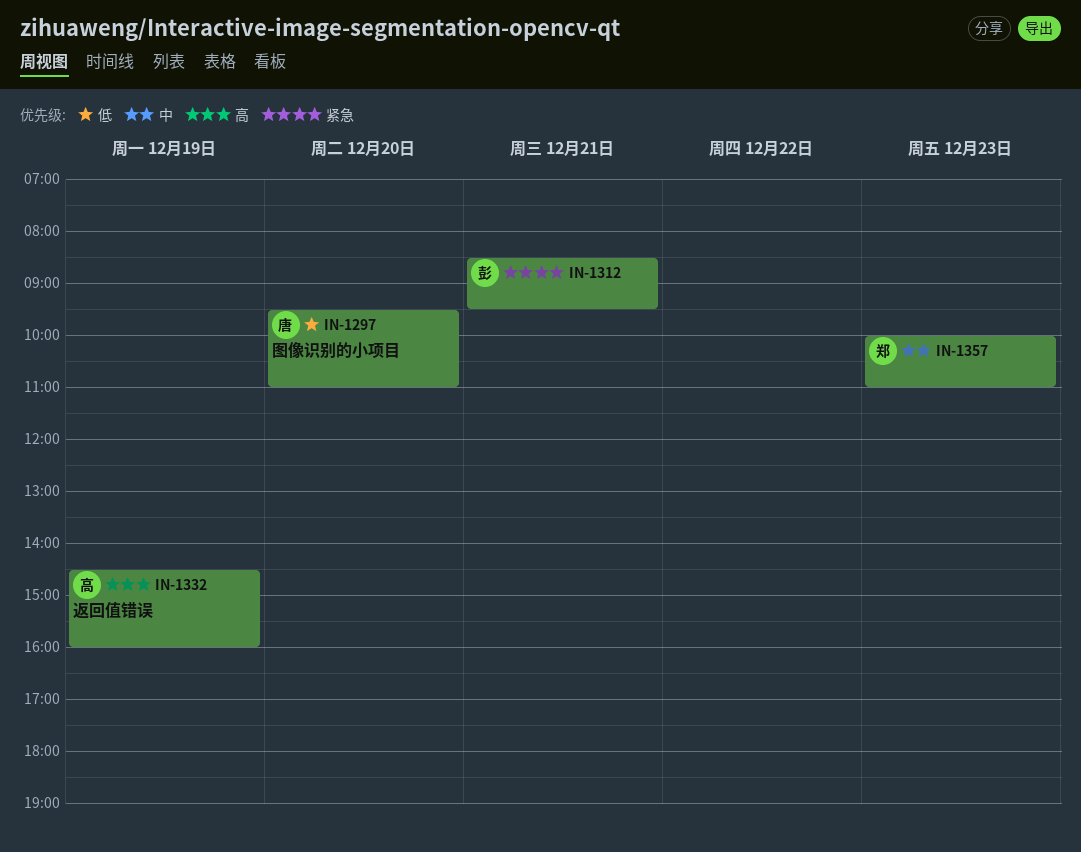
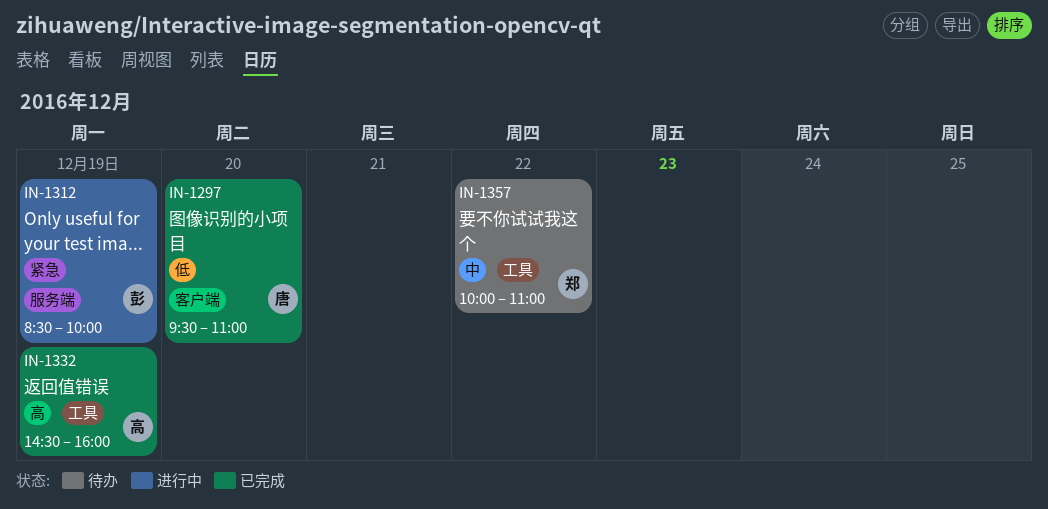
IN-1312, day: Dec 21 -> Dec 19
IN-1312, ends: 09:30 -> 10:00
IN-1357, day: Dec 23 -> Dec 22

